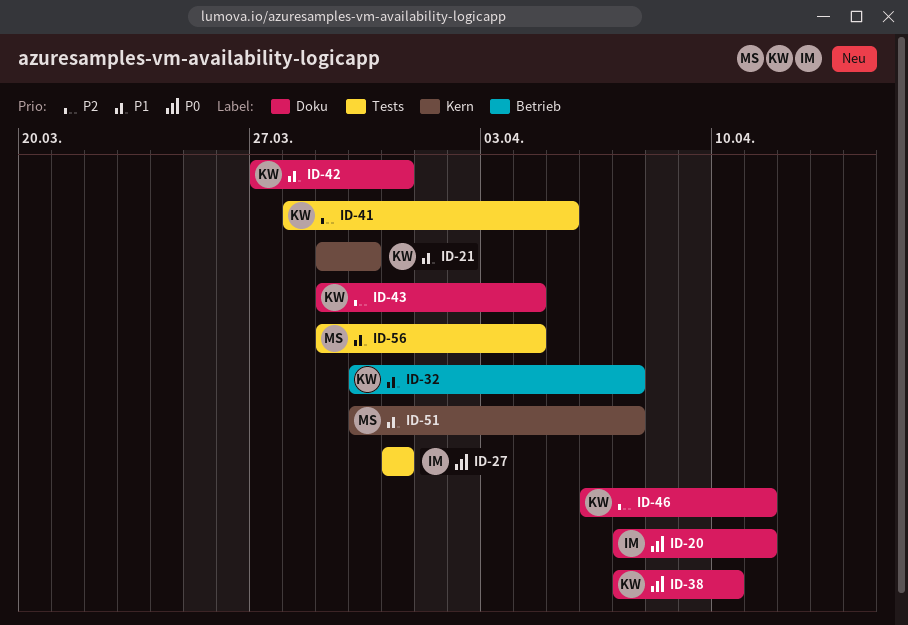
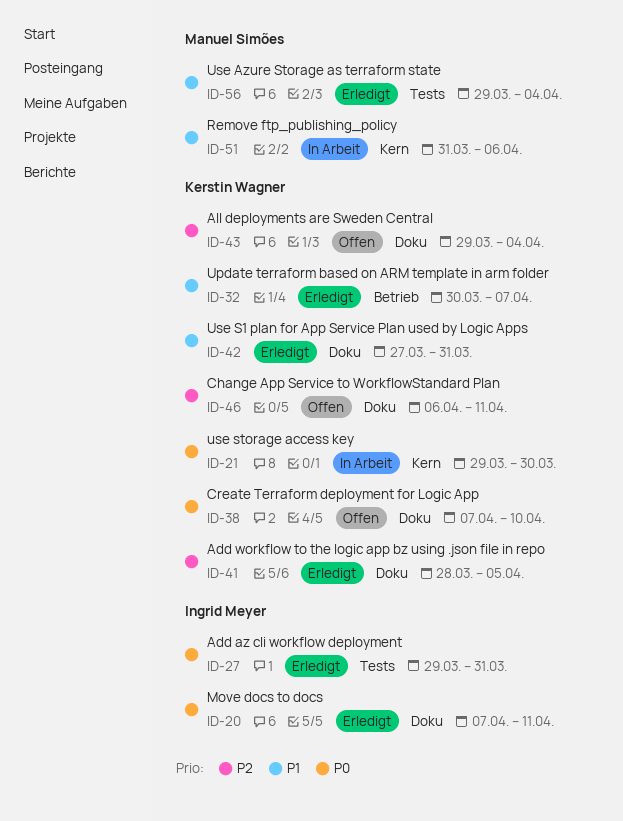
ID-21, priority: P1 -> P0
ID-27, start: Mar 31 -> Mar 29
ID-41, label: Tests -> Doku
ID-51, start: Mar 30 -> Mar 31
ID-51, due: Apr 7 -> Apr 6

